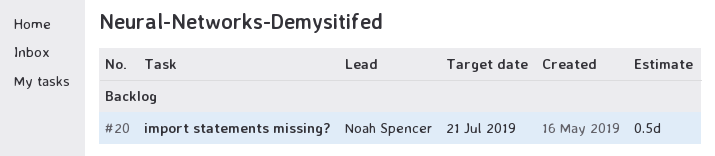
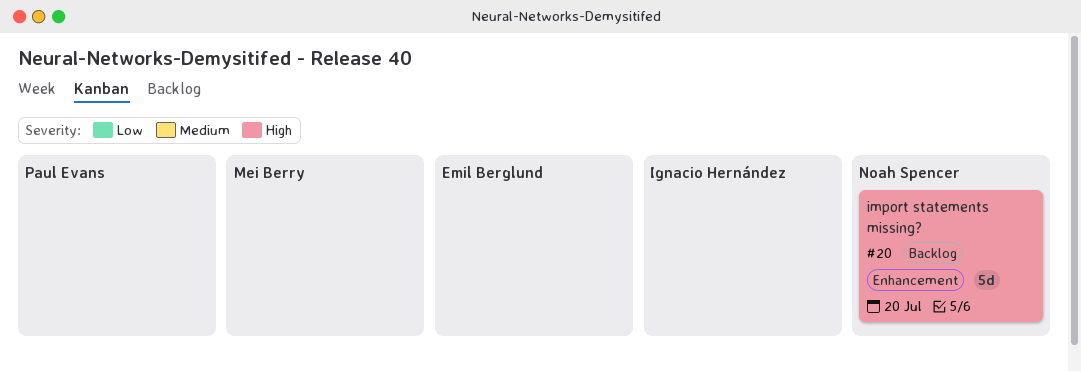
#20, estimate: 0.5d -> 5d
#20, due: Jul 21 -> Jul 20

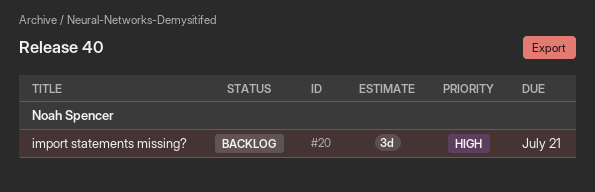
#20, estimate: 5d -> 3d
#20, due: Jul 20 -> Jul 21

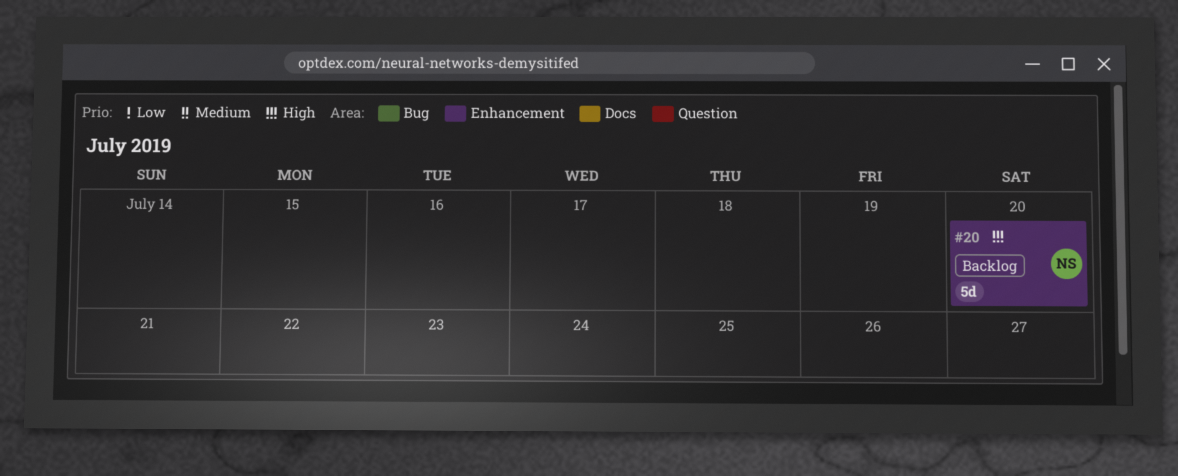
#20, estimate: 3d -> 5d
#20, due: Jul 21 -> Jul 20

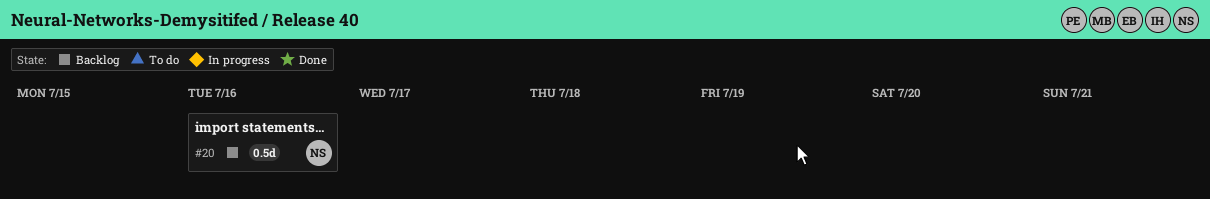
#20, estimate: 5d -> 0.5d
#20, due: Jul 20 -> Jul 16

